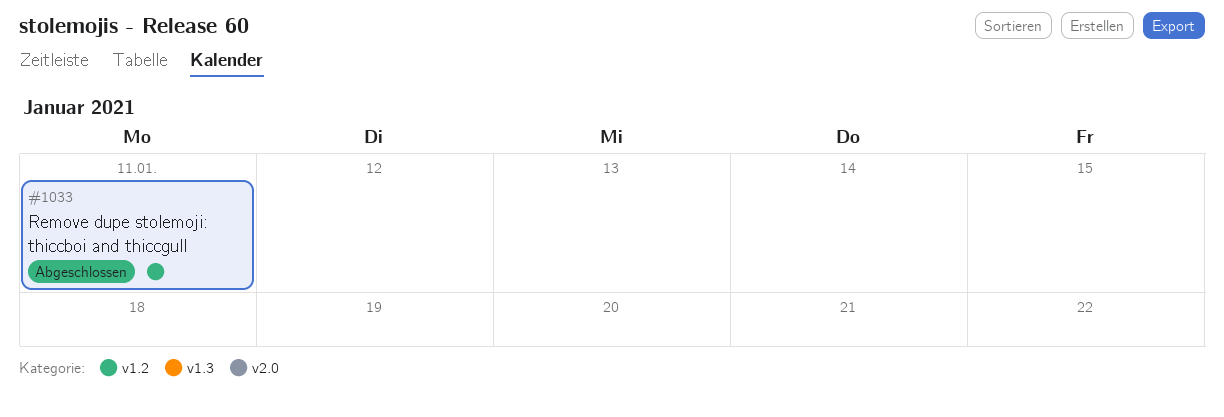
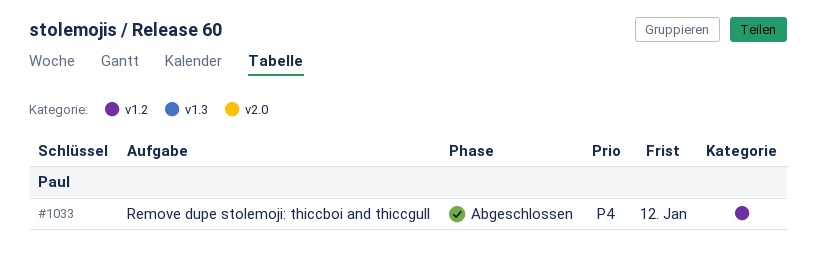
#1033, due: Jan 11 -> Jan 12

